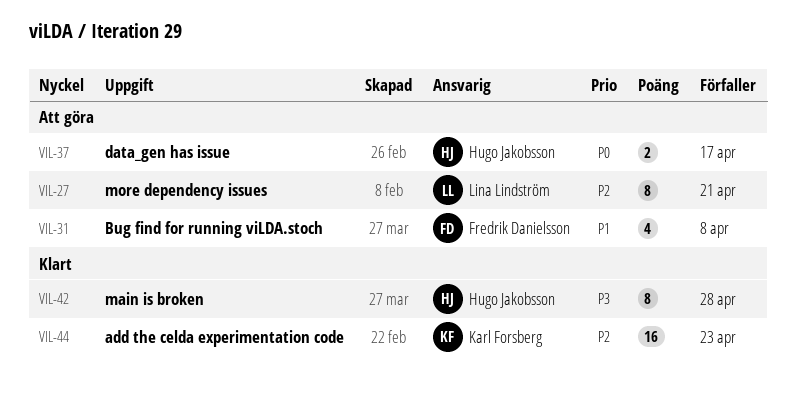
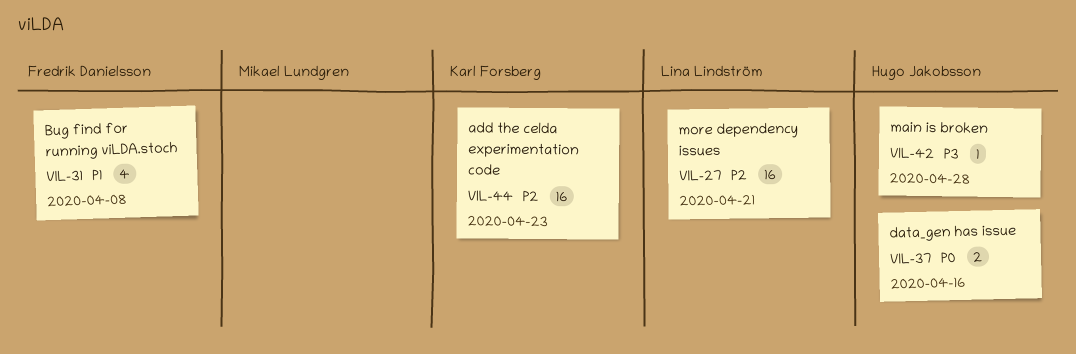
VIL-27, estimate: 8 -> 16
VIL-37, due: Apr 17 -> Apr 16
VIL-42, estimate: 8 -> 1

